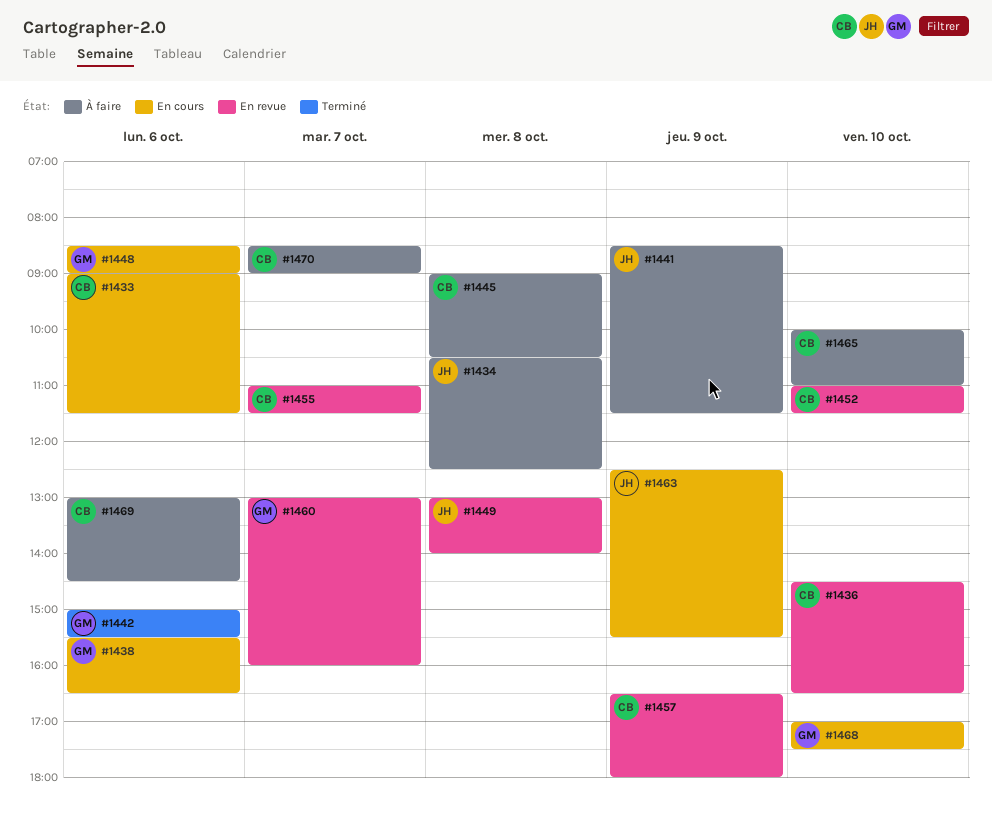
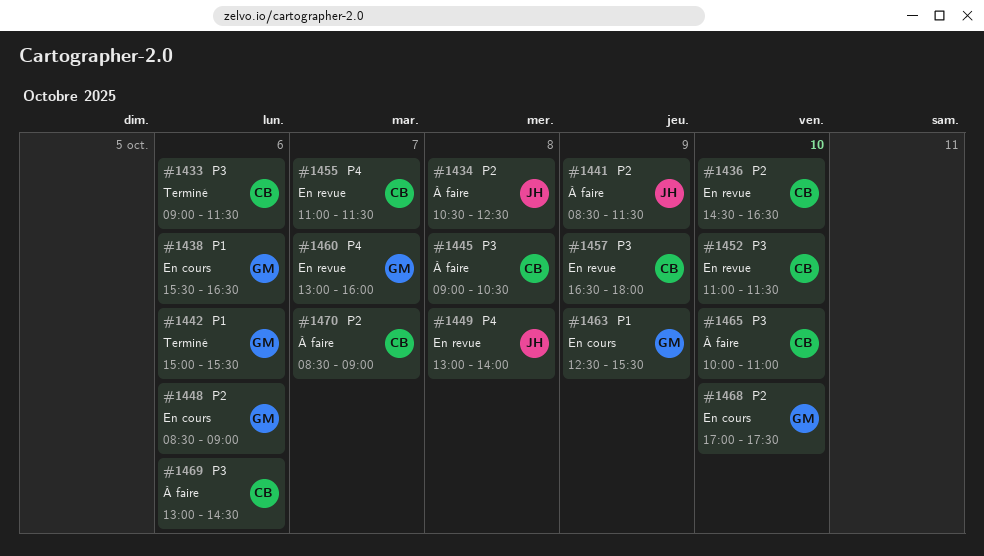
#1433, status: En cours -> Terminé
#1463, owner: JH -> GM

